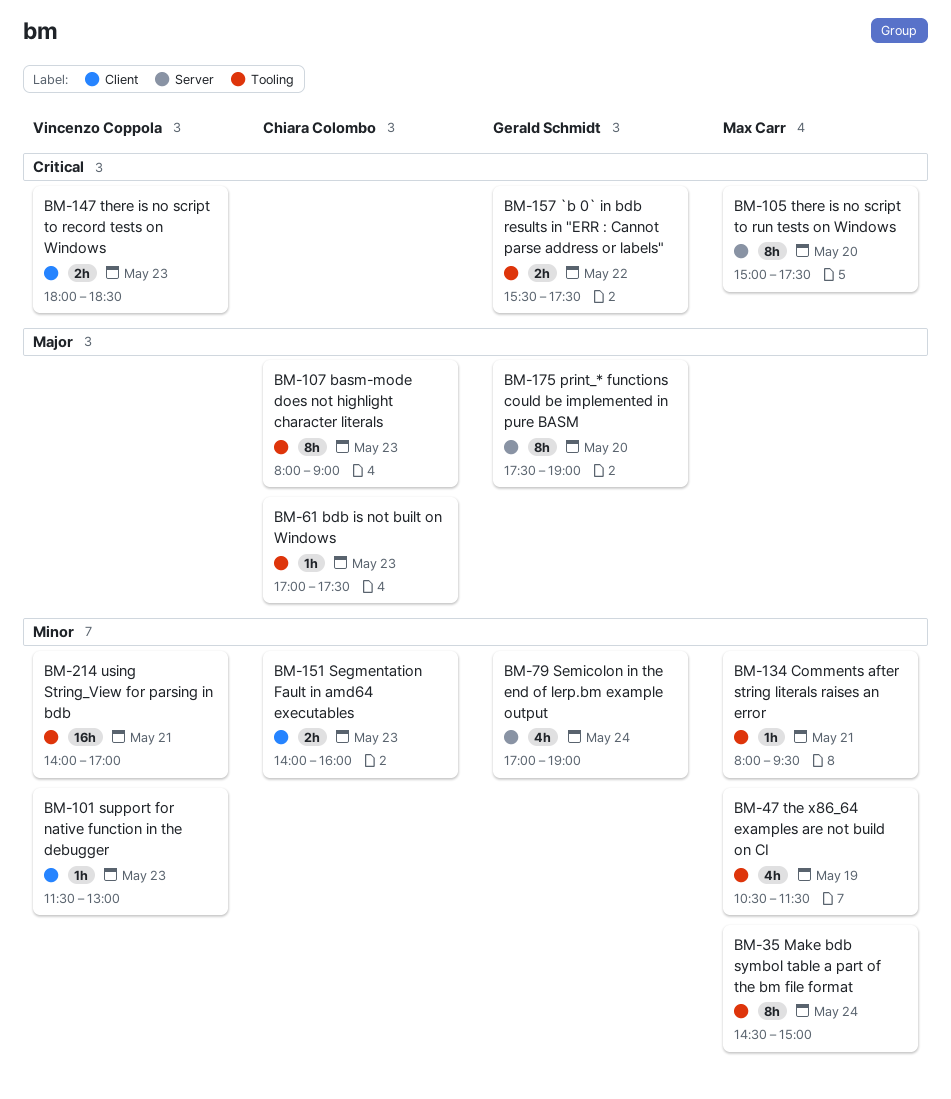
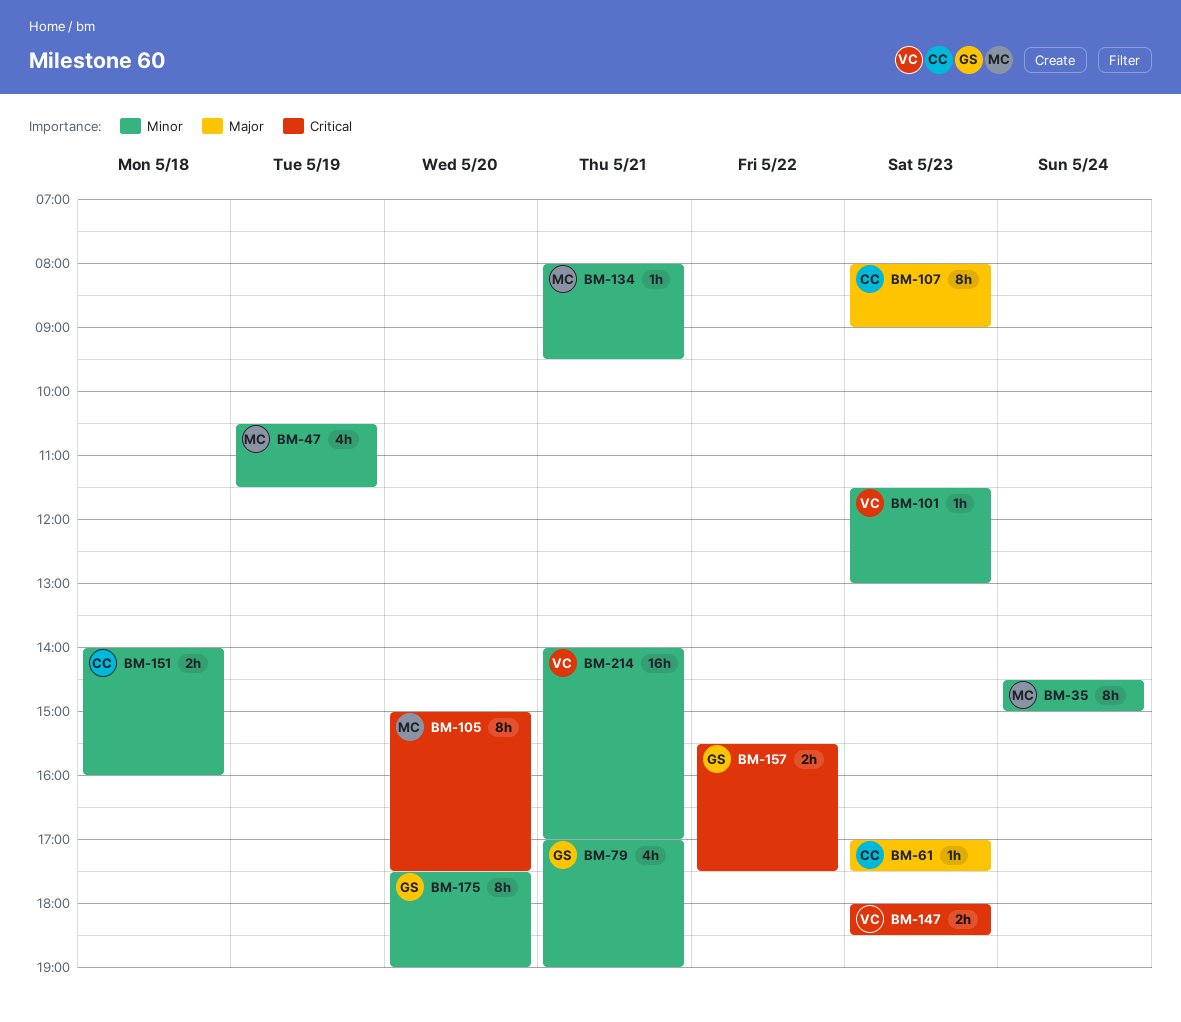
BM-79, day: May 24 -> May 21
BM-151, day: May 23 -> May 18
BM-175, priority: Major -> Minor

